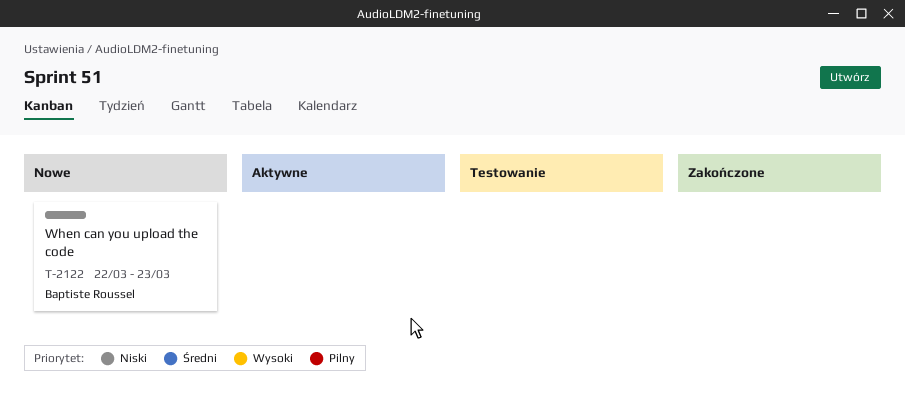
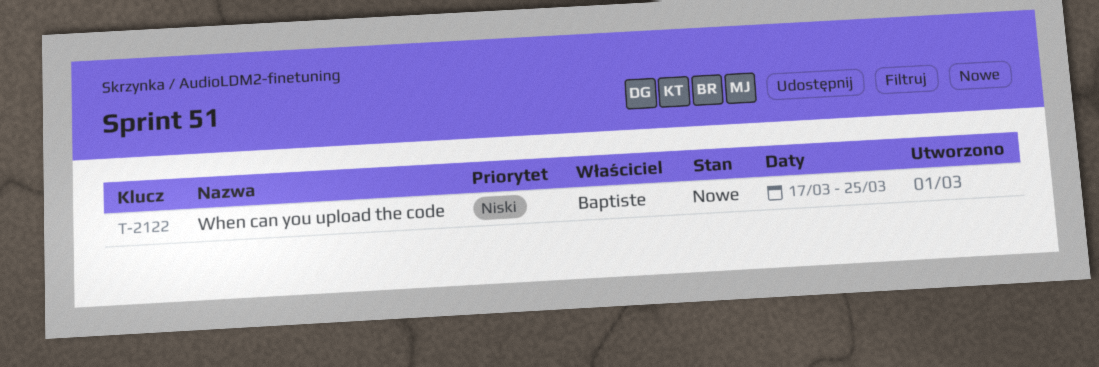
T-2122, start: Mar 22 -> Mar 17
T-2122, due: Mar 23 -> Mar 25

